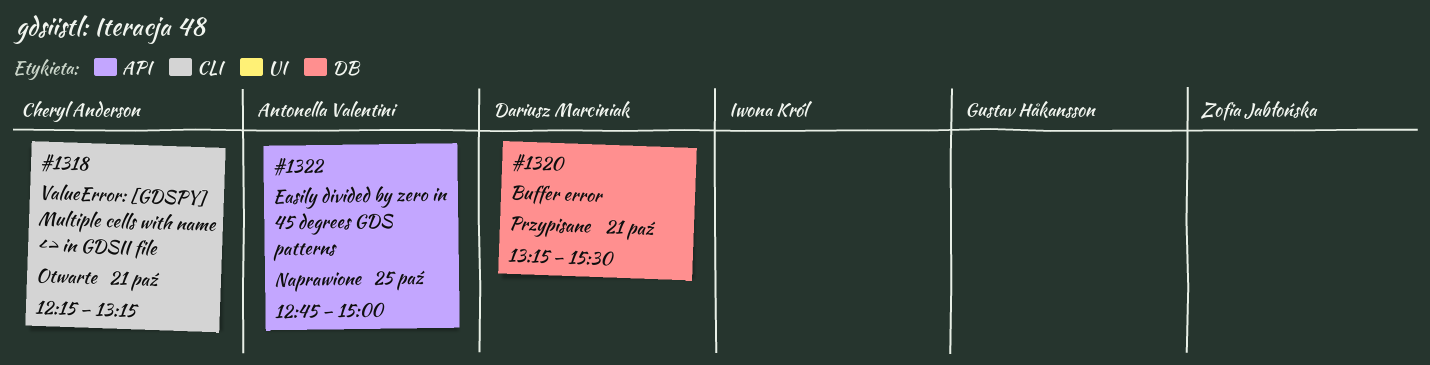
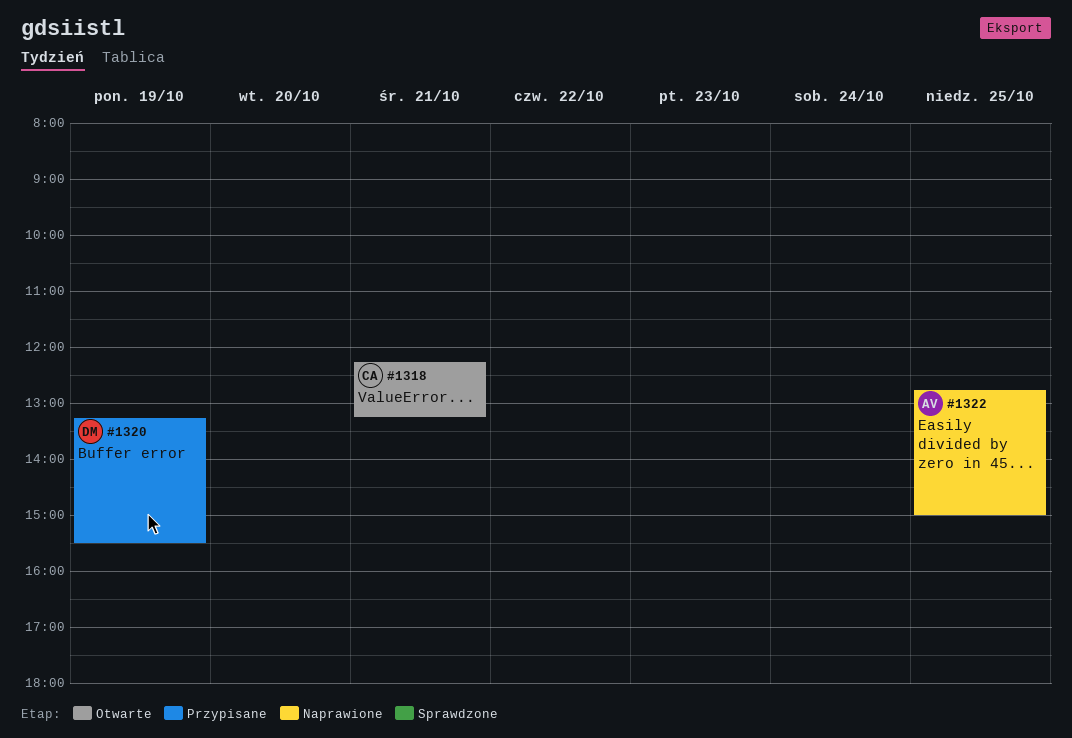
#1320, day: Oct 21 -> Oct 19

